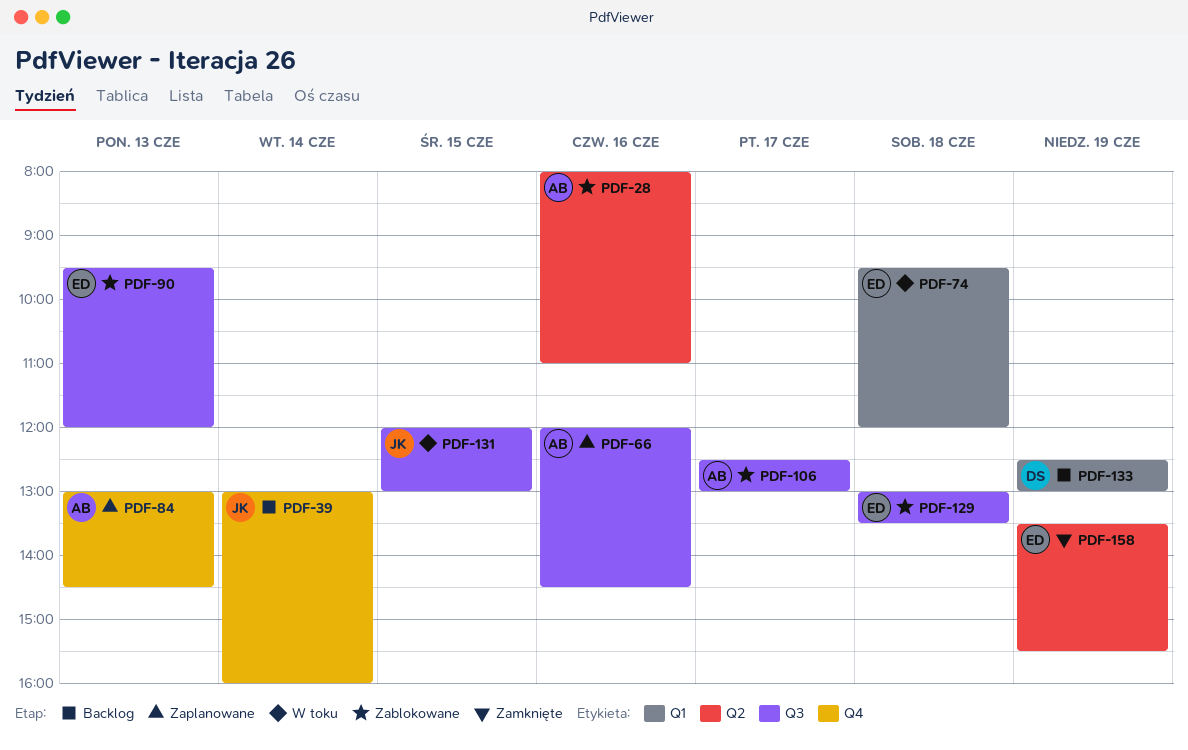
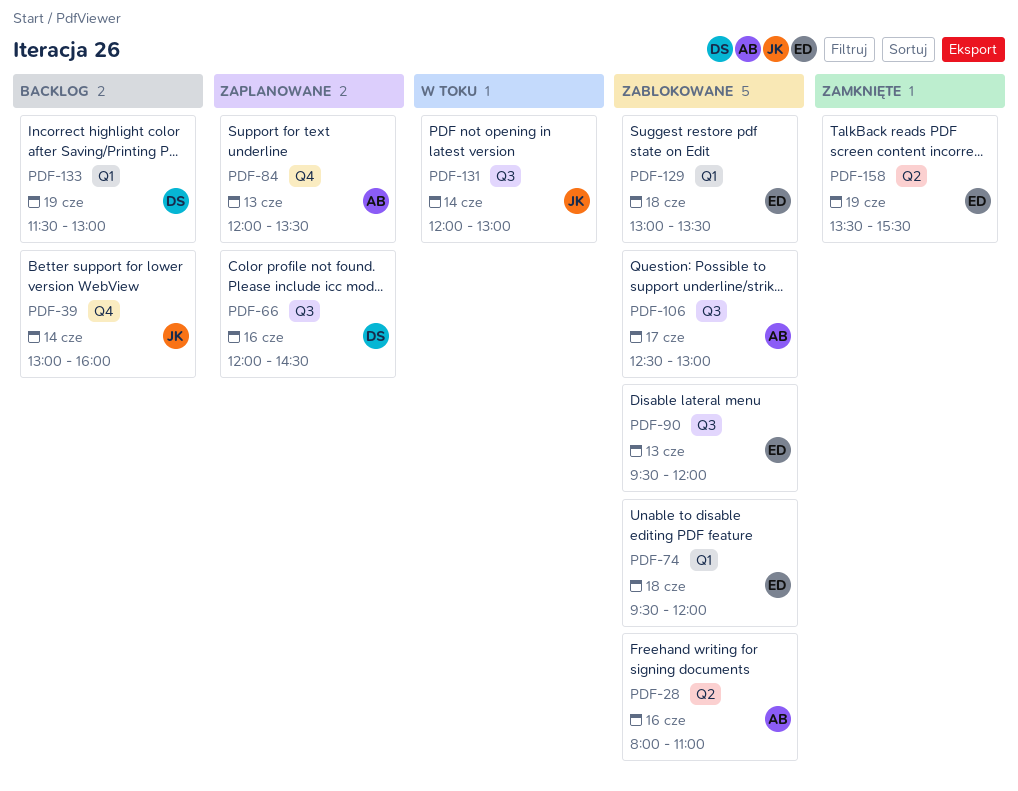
PDF-66, owner: AB -> DS
PDF-74, status: W toku -> Zablokowane
PDF-84, begins: 13:00 -> 12:00
PDF-84, ends: 14:30 -> 13:30
PDF-129, label: Q3 -> Q1
PDF-131, day: Jun 15 -> Jun 14
PDF-133, begins: 12:30 -> 11:30

